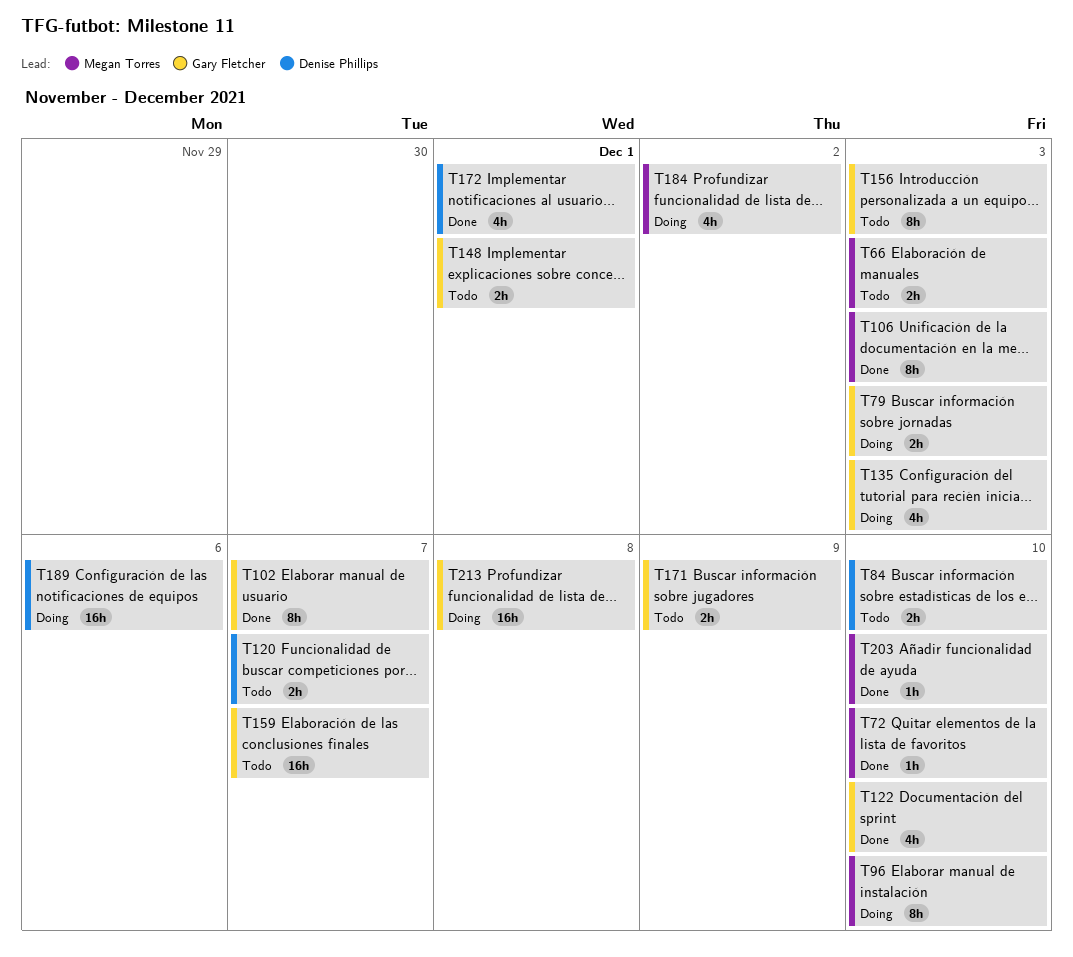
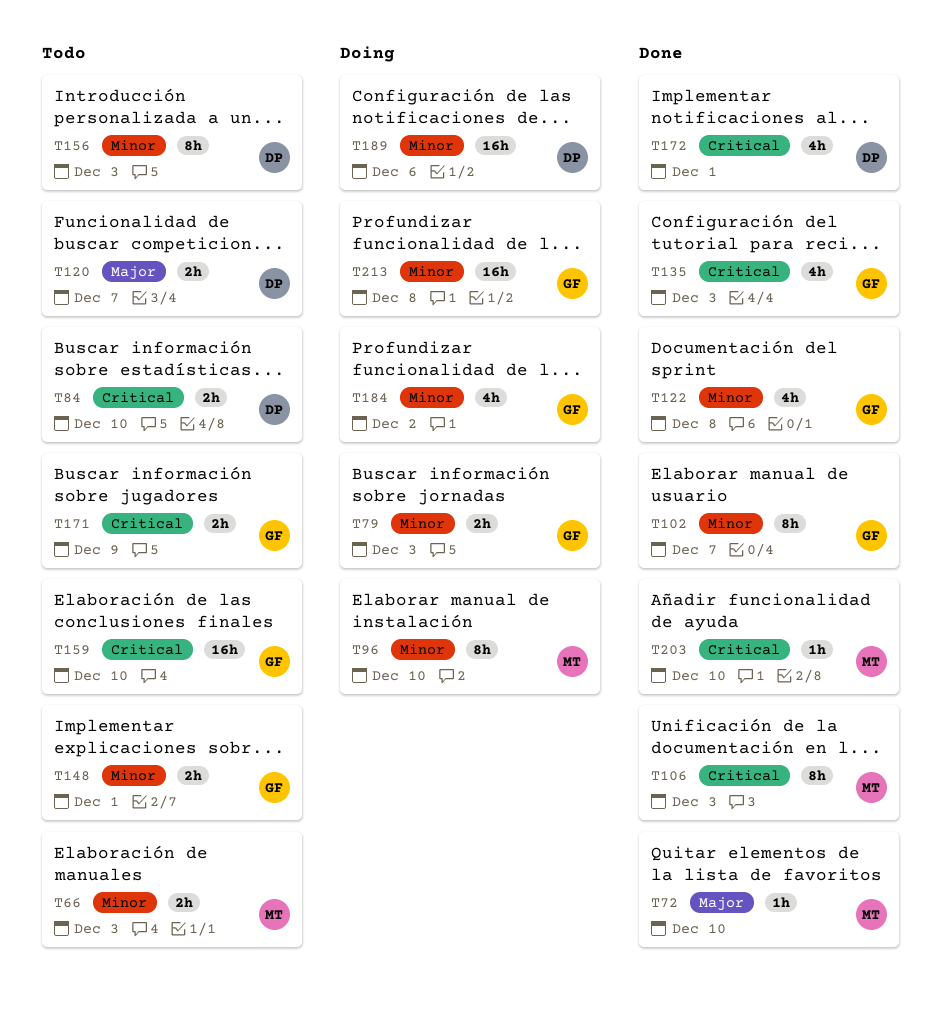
T122, due: Dec 10 -> Dec 8
T135, status: Doing -> Done
T156, owner: Gary Fletcher -> Denise Phillips
T159, due: Dec 7 -> Dec 10
T184, owner: Megan Torres -> Gary Fletcher

